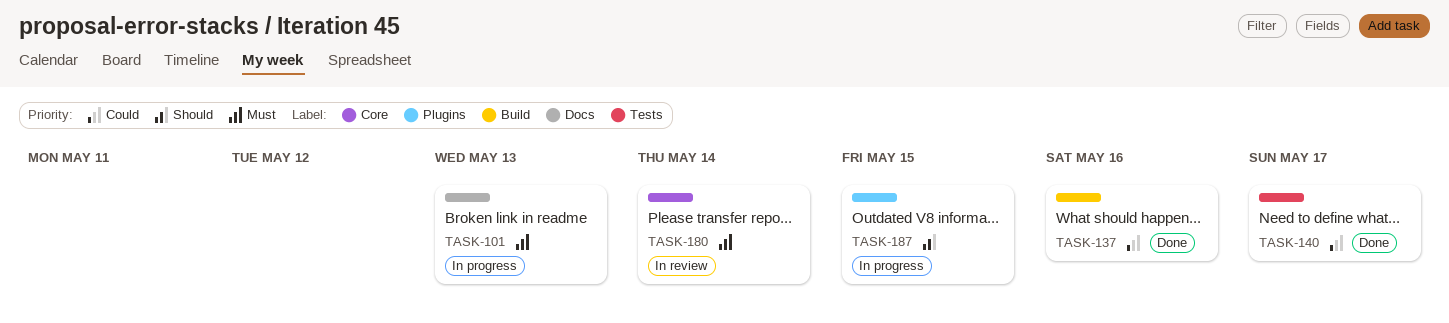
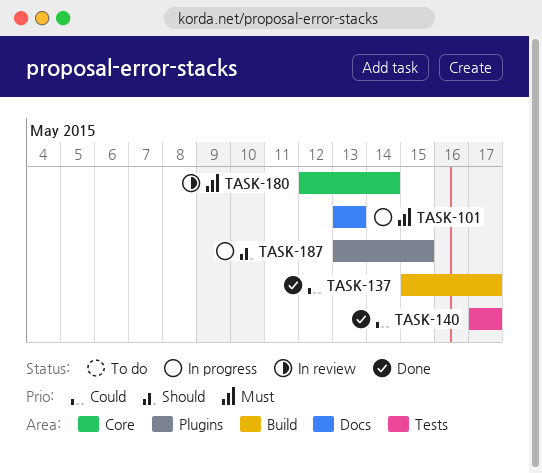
TASK-137, due: May 16 -> May 17

